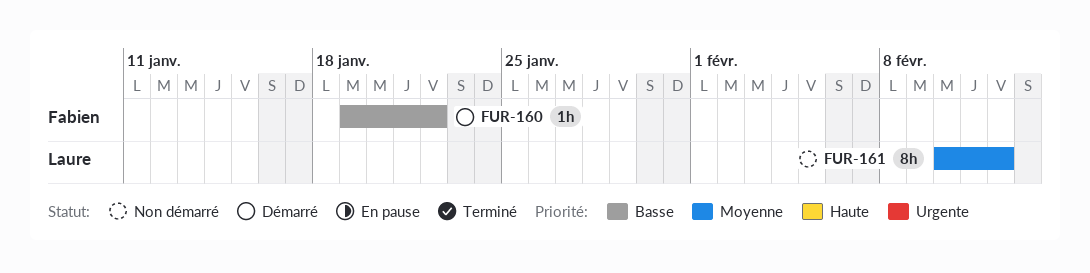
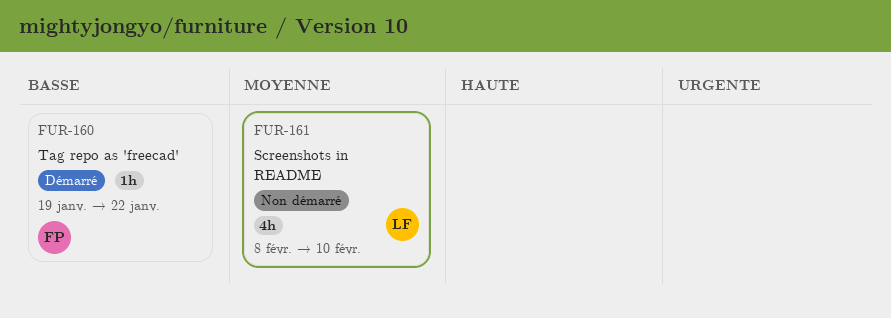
FUR-161, estimate: 8h -> 4h
FUR-161, start: Feb 10 -> Feb 8
FUR-161, due: Feb 12 -> Feb 10

